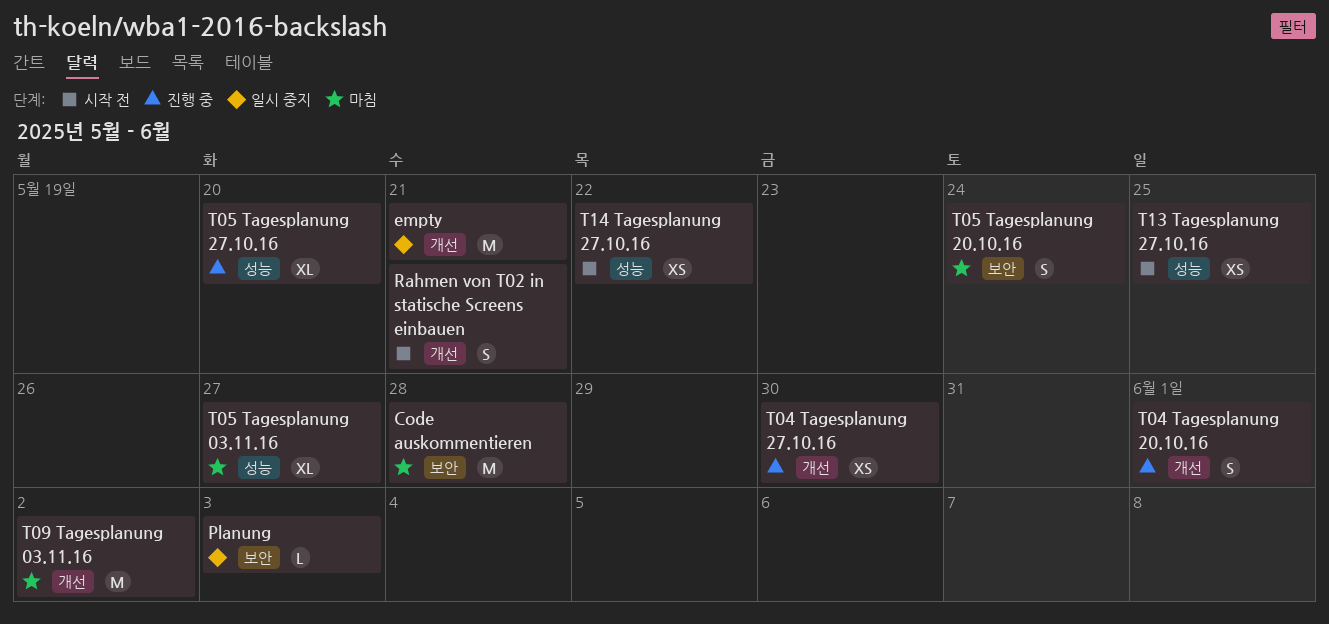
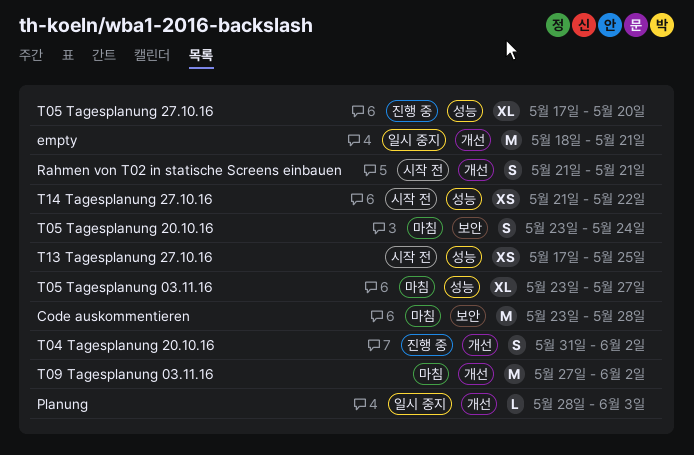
Planung, label: 보안 -> 개선
T04 Tagesplanung 20.10.16, due: Jun 1 -> Jun 2
T04 Tagesplanung 27.10.16: present -> none

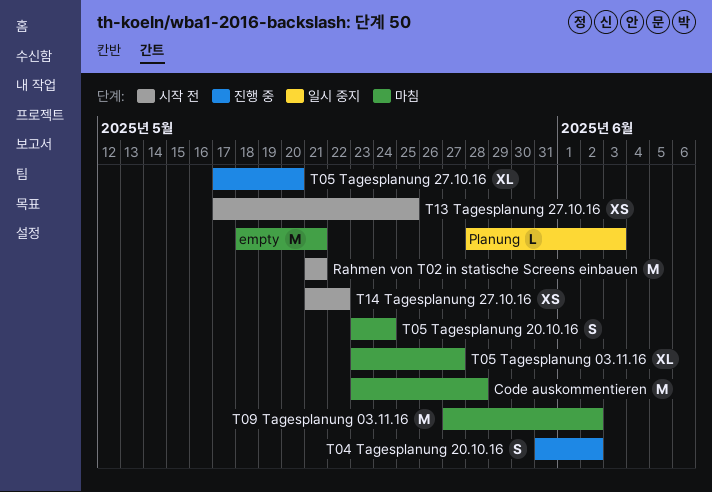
empty, status: 일시 중지 -> 마침
Rahmen von T02 in statische Screens einbauen, estimate: S -> M

